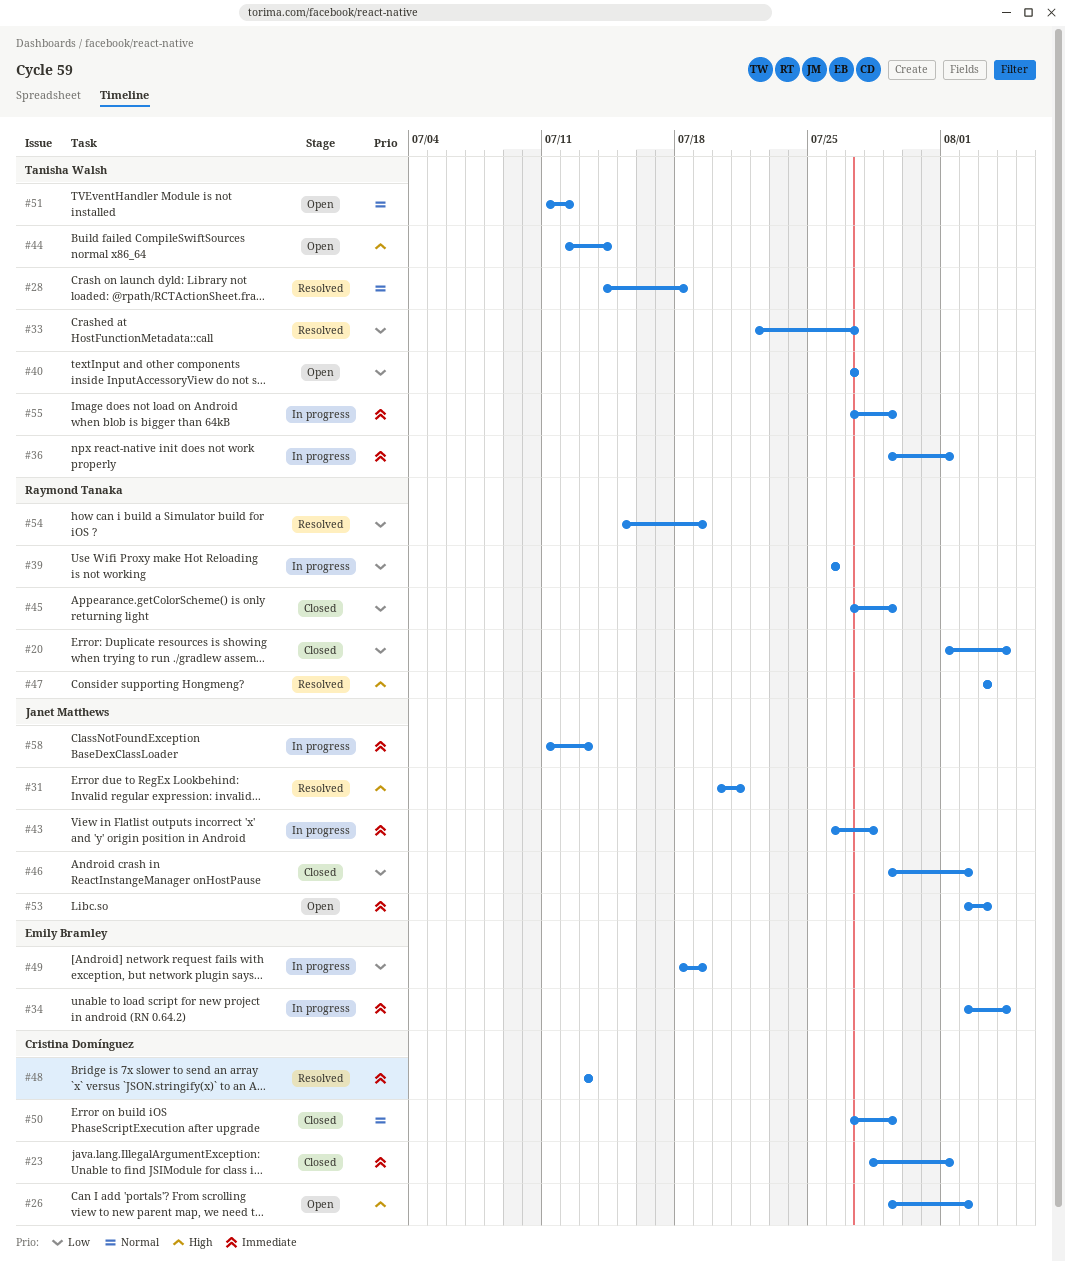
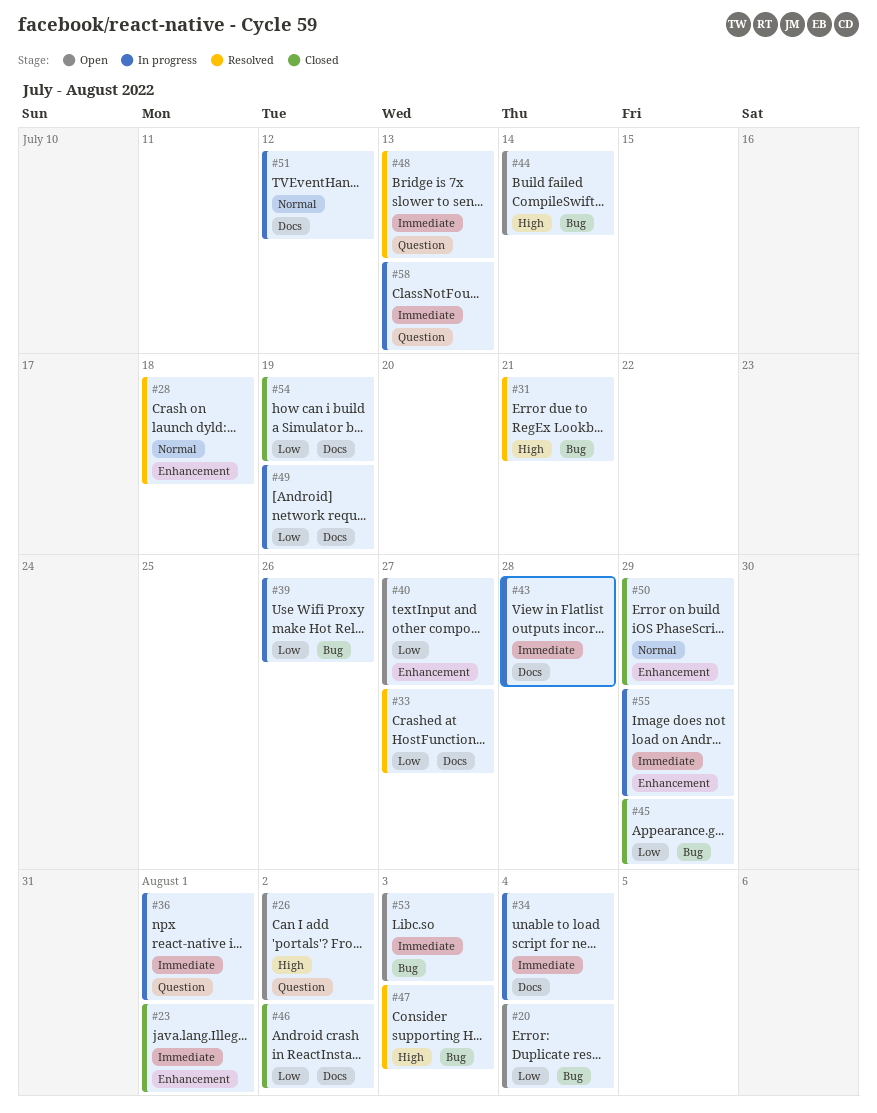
#20, status: Closed -> Open
#51, status: Open -> In progress
#54, status: Resolved -> Closed

